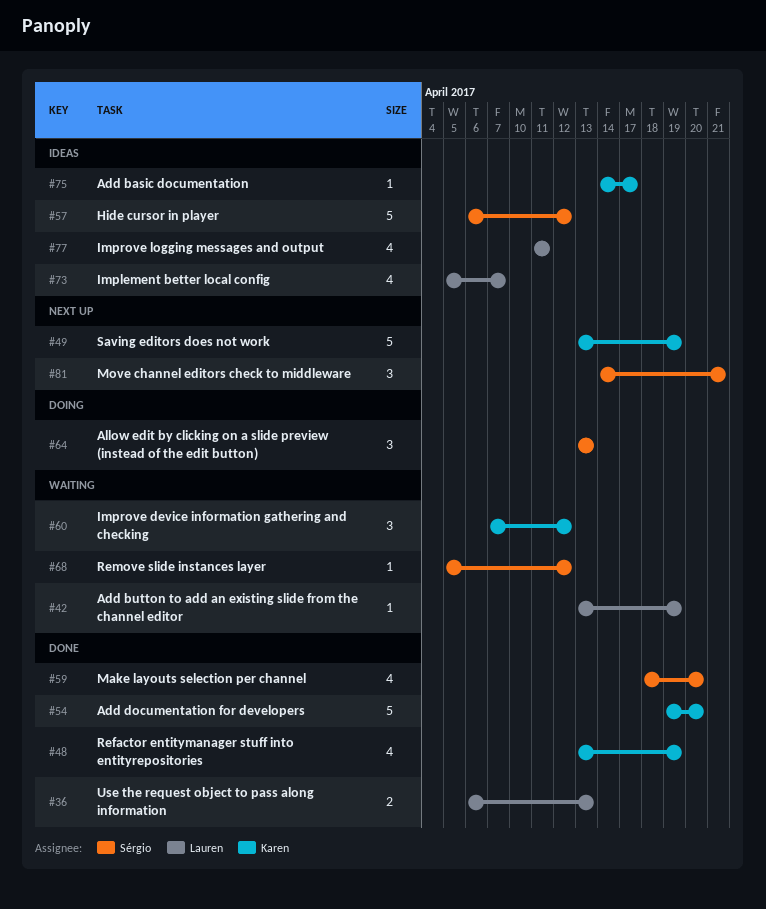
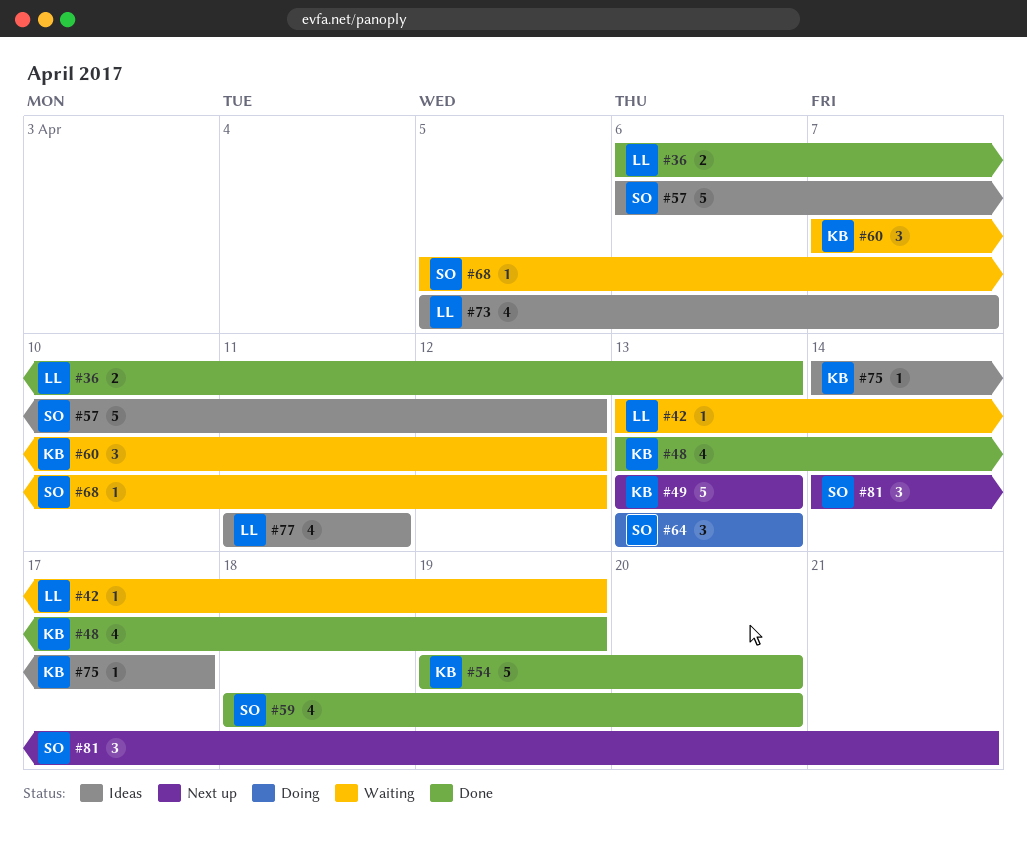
#49, due: Apr 19 -> Apr 13

